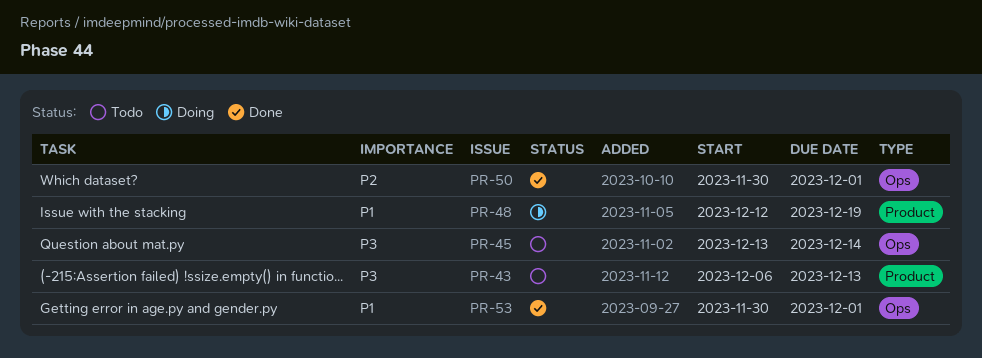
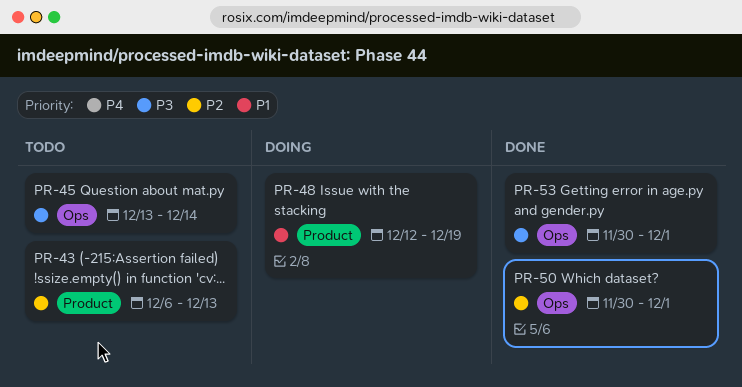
PR-43, priority: P3 -> P2
PR-53, priority: P1 -> P3

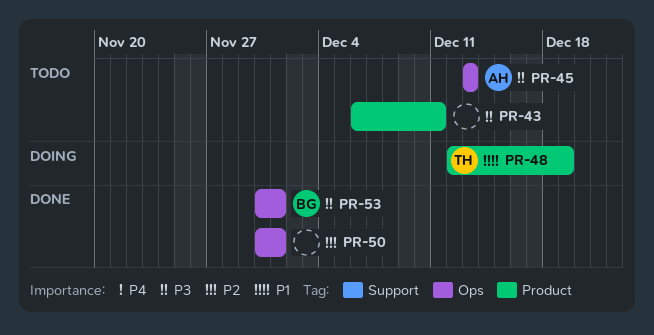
PR-43, priority: P2 -> P3
PR-43, due: Dec 13 -> Dec 11
PR-45, due: Dec 14 -> Dec 13

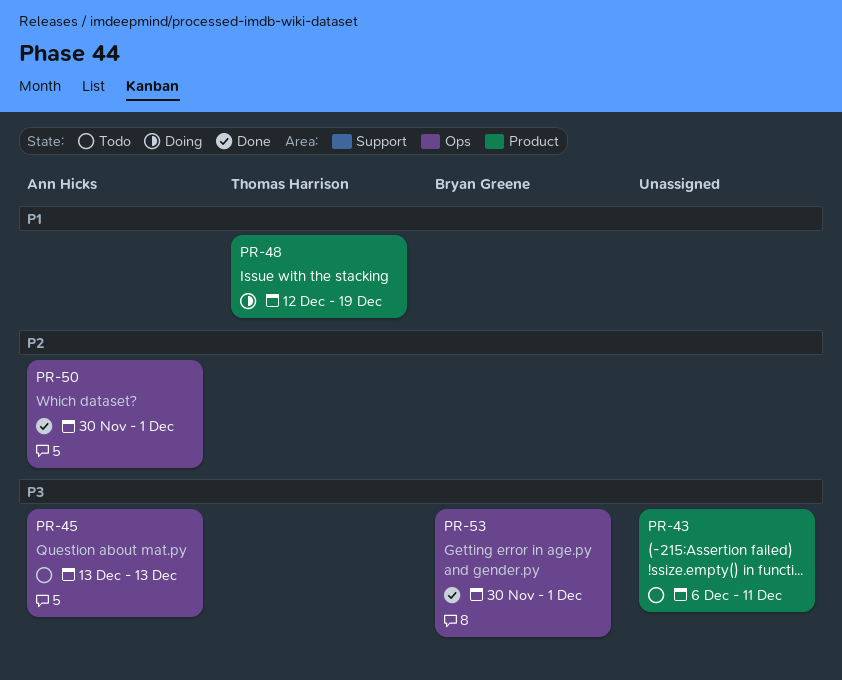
PR-50, owner: none -> Ann Hicks

